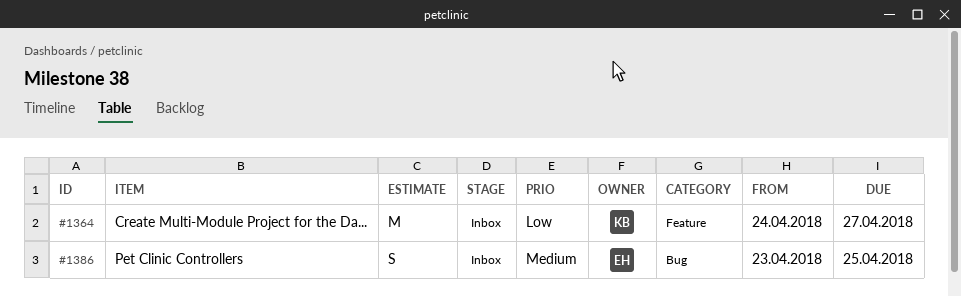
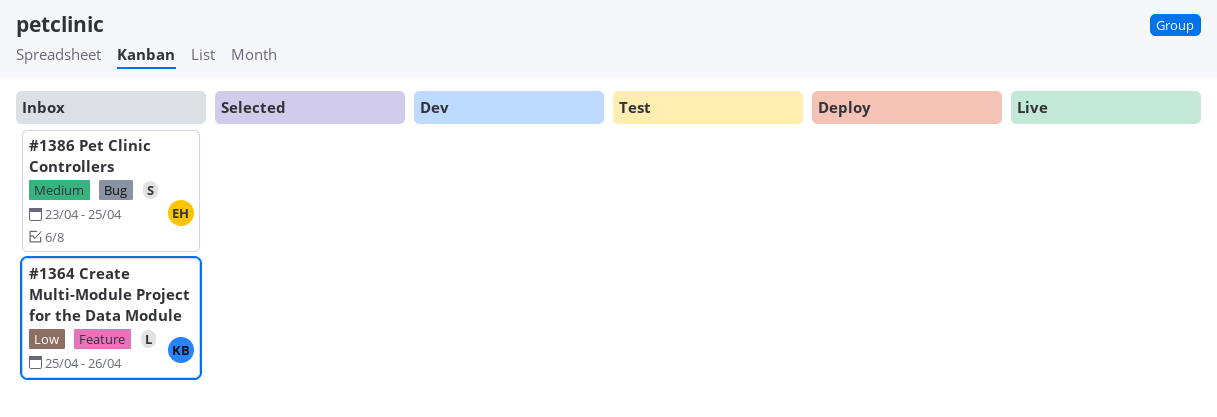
#1364, estimate: M -> L
#1364, start: Apr 24 -> Apr 25
#1364, due: Apr 27 -> Apr 26

